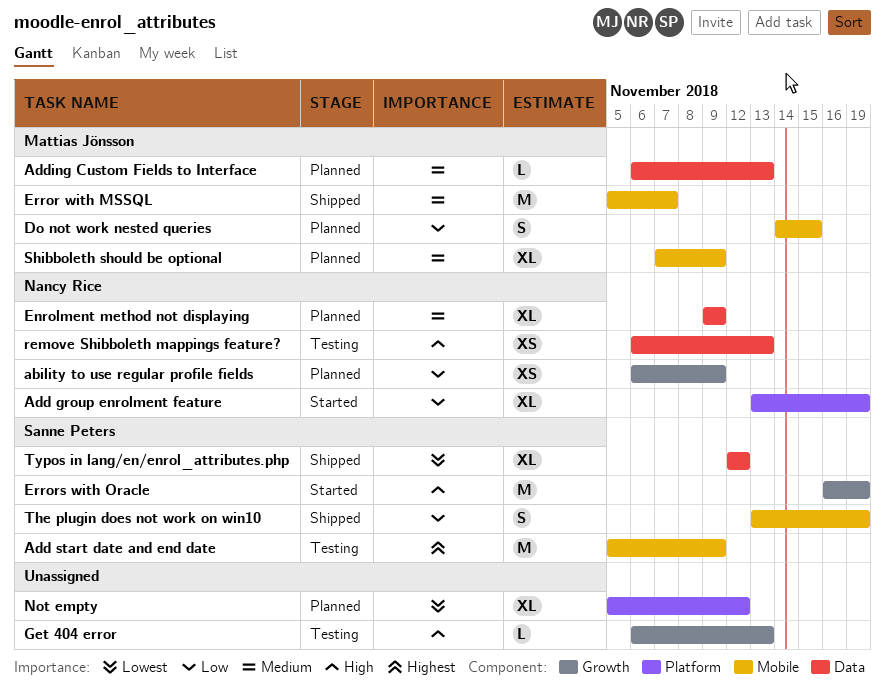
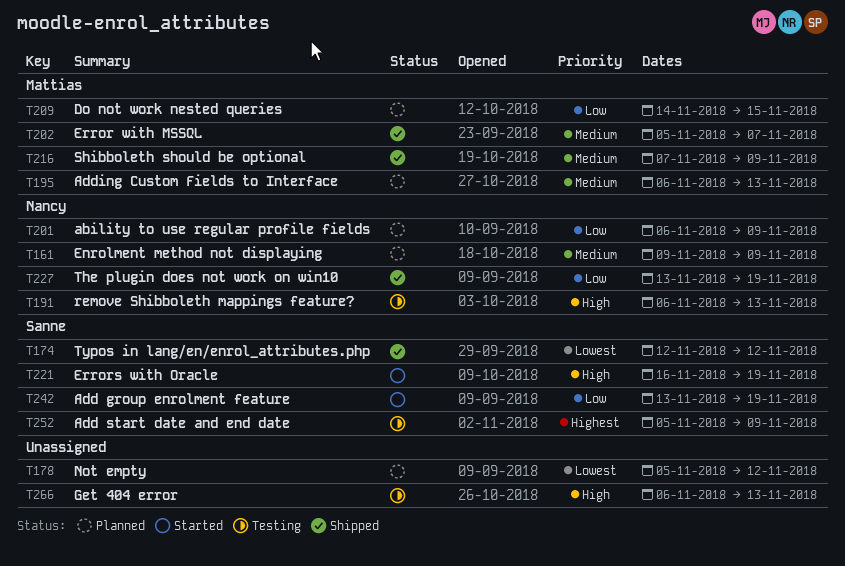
Add group enrolment feature, owner: Nancy Rice -> Sanne Peters
Shibboleth should be optional, status: Planned -> Shipped
The plugin does not work on win10, owner: Sanne Peters -> Nancy Rice

